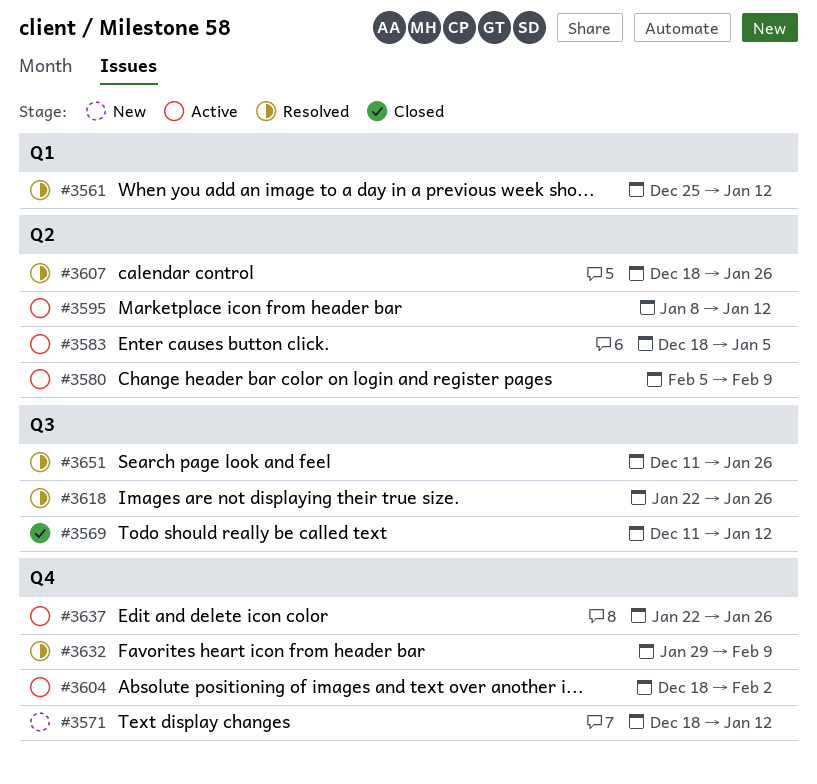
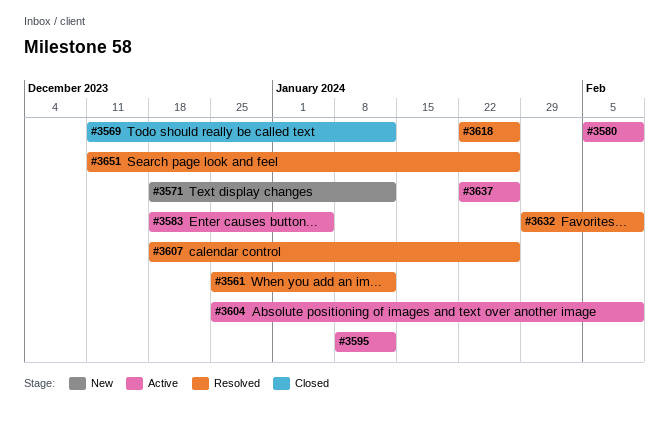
#3604, start: Dec 18 -> Dec 25
#3604, due: Feb 2 -> Feb 9

